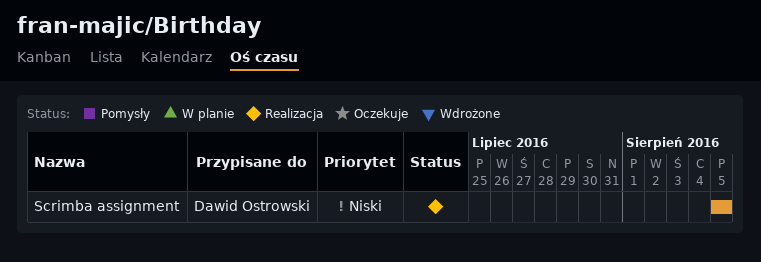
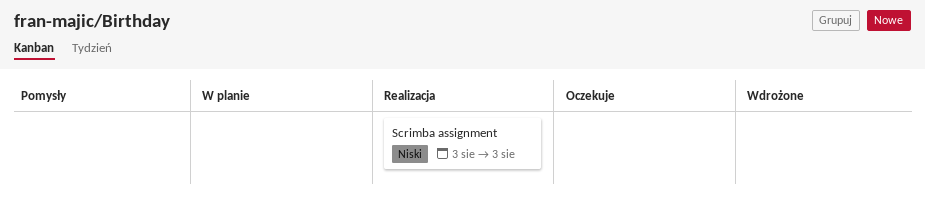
Scrimba assignment, start: Aug 5 -> Aug 3
Scrimba assignment, due: Aug 5 -> Aug 3

